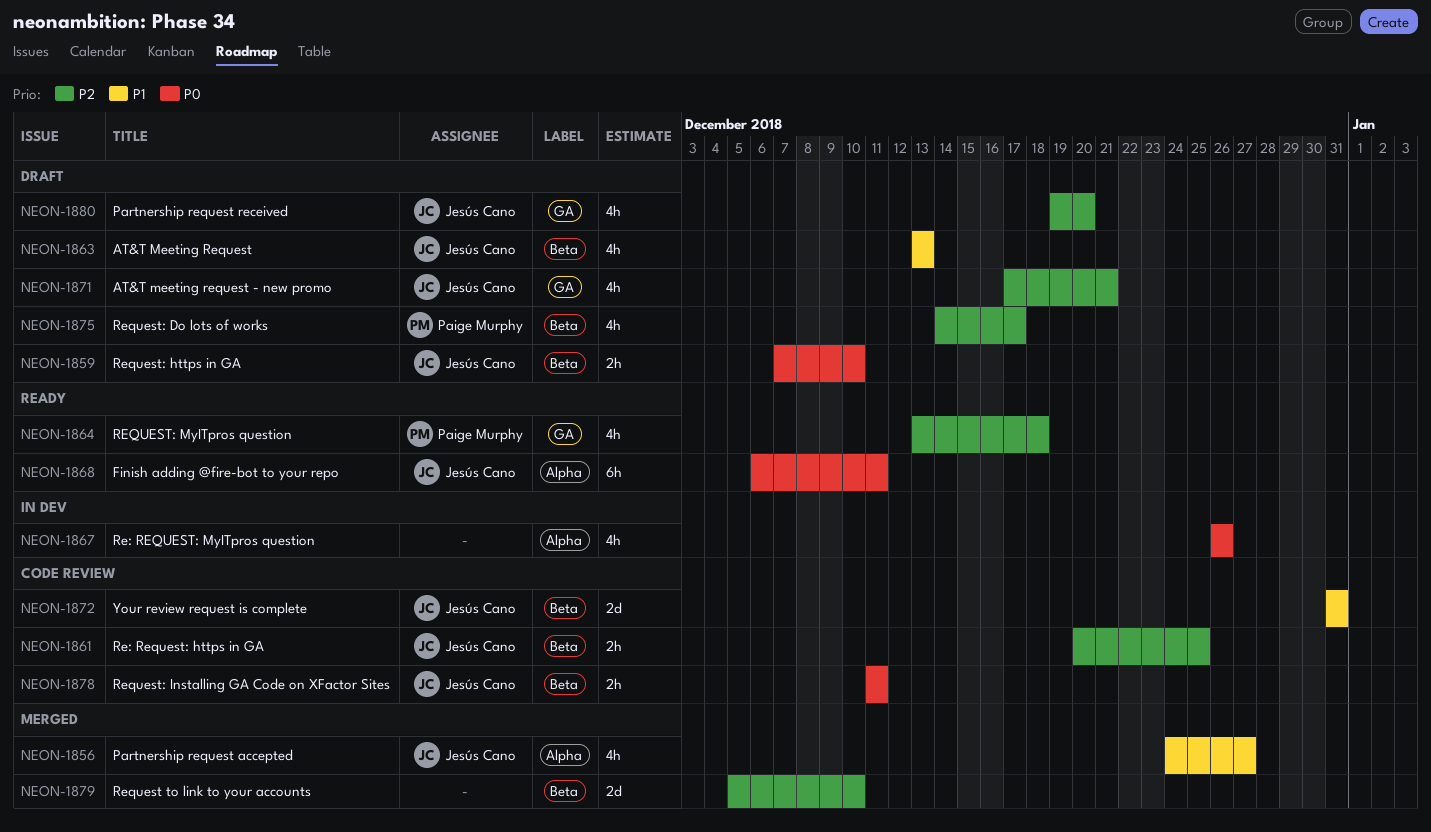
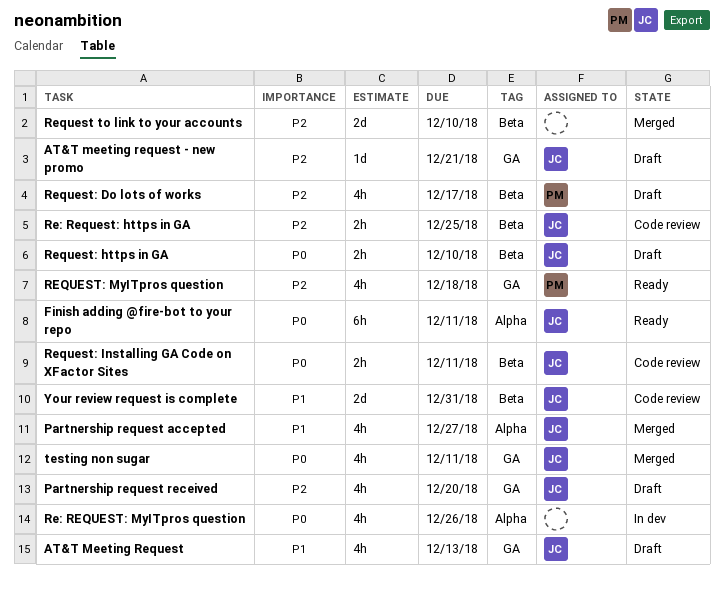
AT&T Meeting Request, label: Beta -> GA
AT&T meeting request - new promo, estimate: 4h -> 1d
testing non sugar: none -> present

